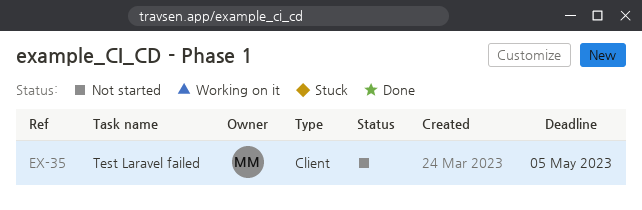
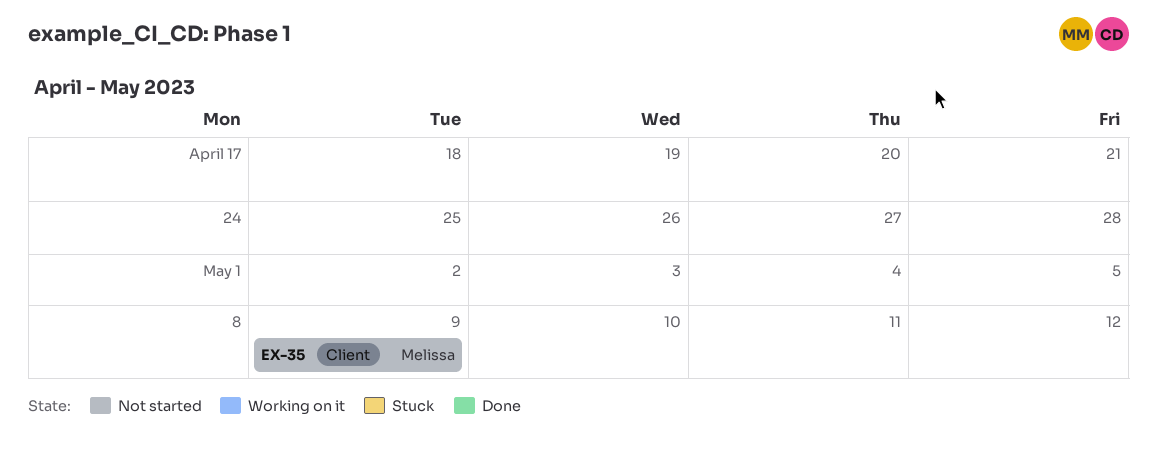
EX-35, due: May 5 -> May 9

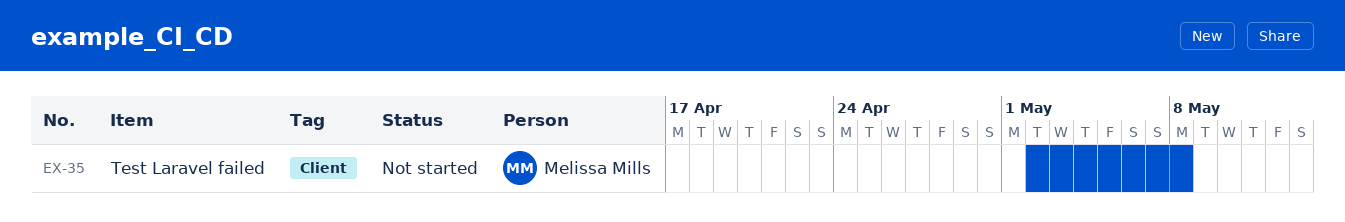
EX-35, due: May 9 -> May 8

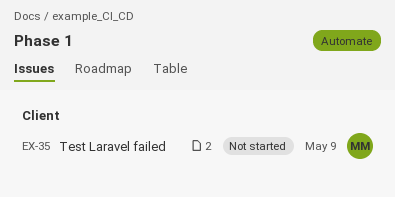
EX-35, due: May 8 -> May 9

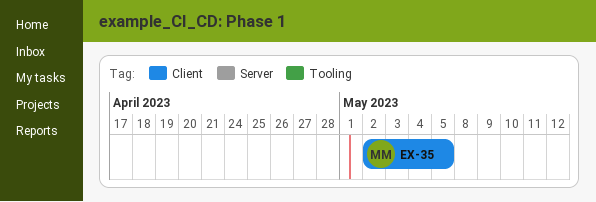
EX-35, due: May 9 -> May 5

